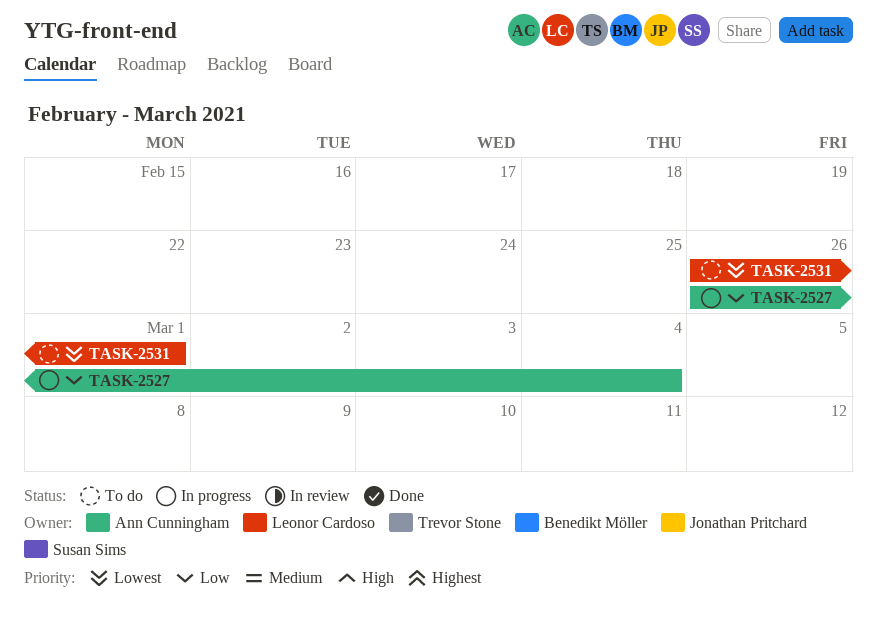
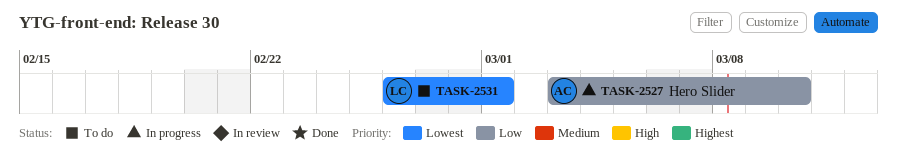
TASK-2527, start: Feb 26 -> Mar 3
TASK-2527, due: Mar 4 -> Mar 10

